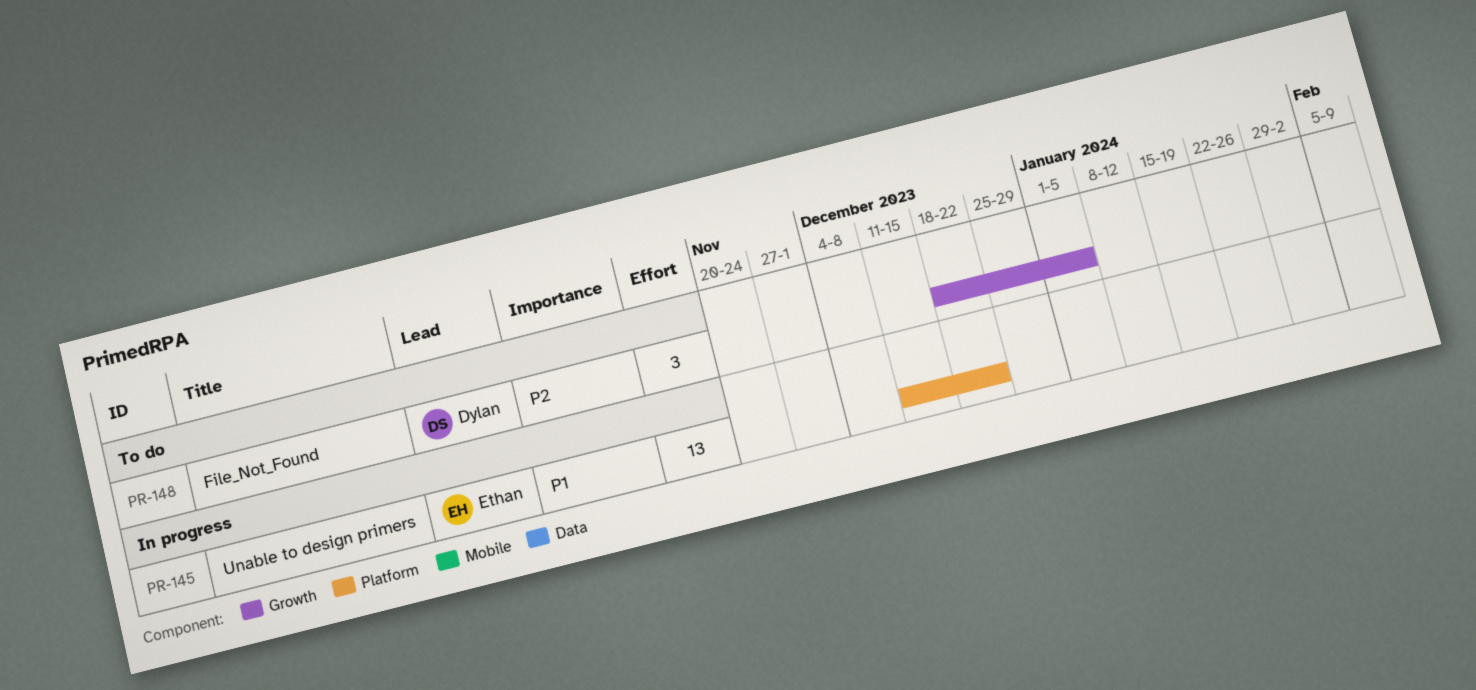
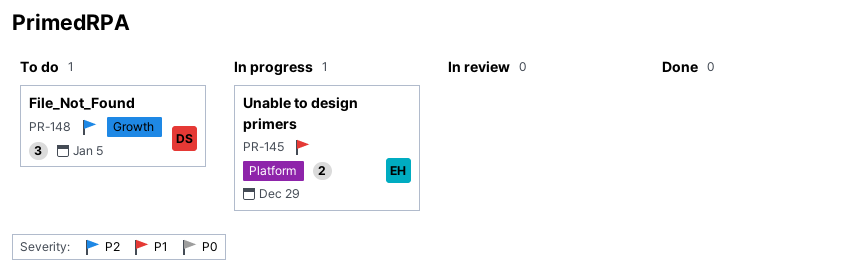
PR-145, estimate: 13 -> 2
PR-145, due: Dec 22 -> Dec 29

